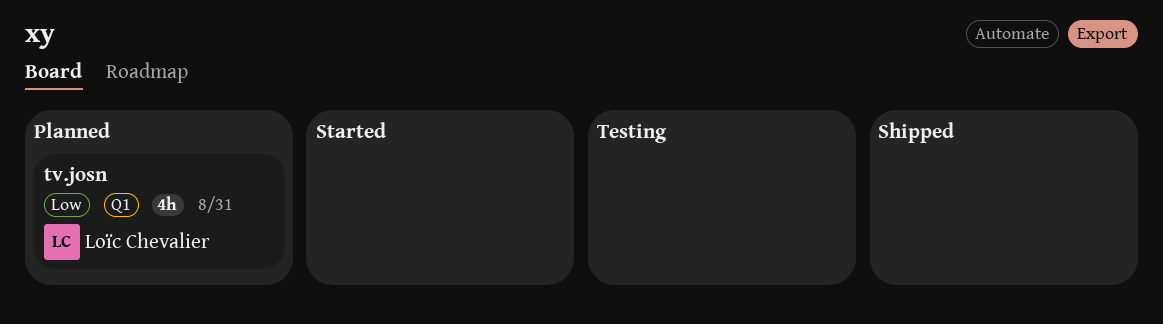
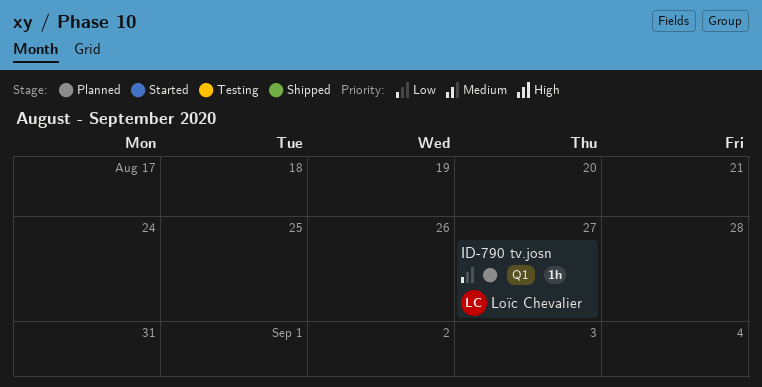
tv.josn, estimate: 4h -> 1h
tv.josn, due: Aug 31 -> Aug 27

